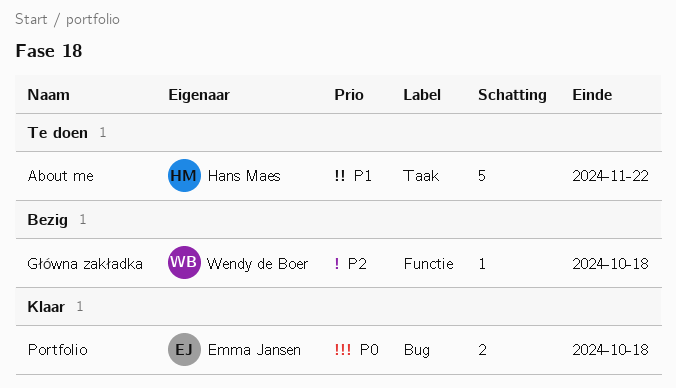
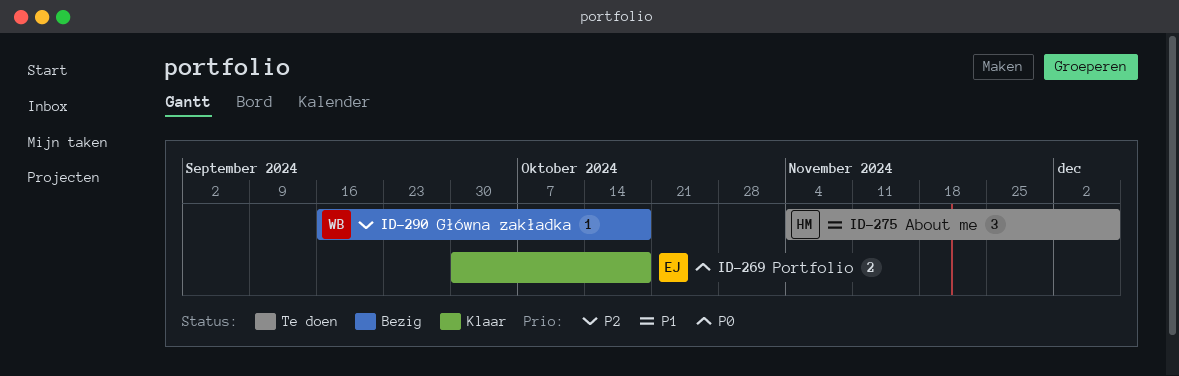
About me, estimate: 5 -> 3
About me, due: Nov 22 -> Dec 6

